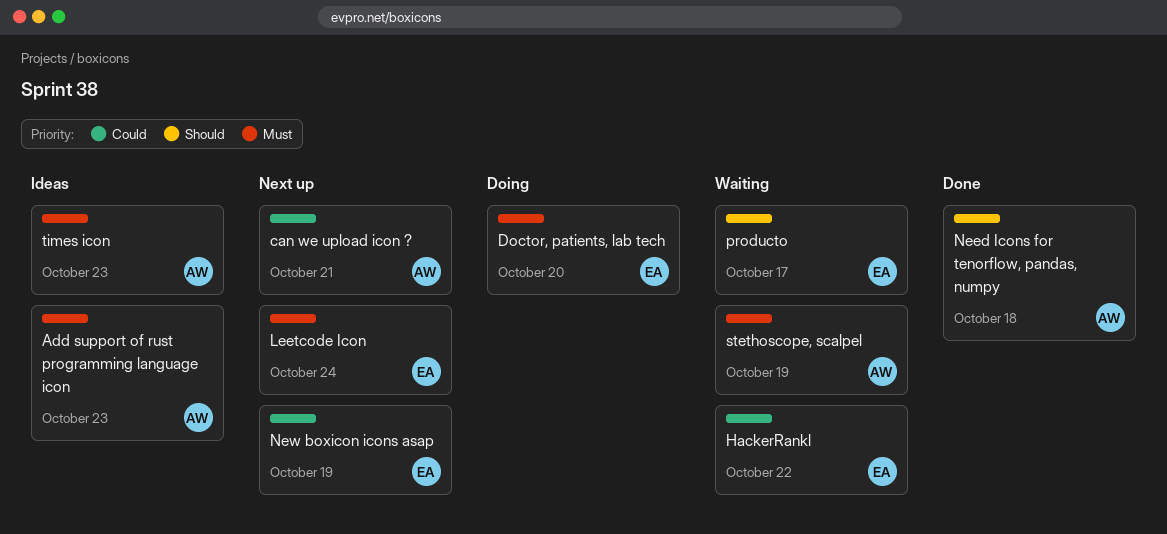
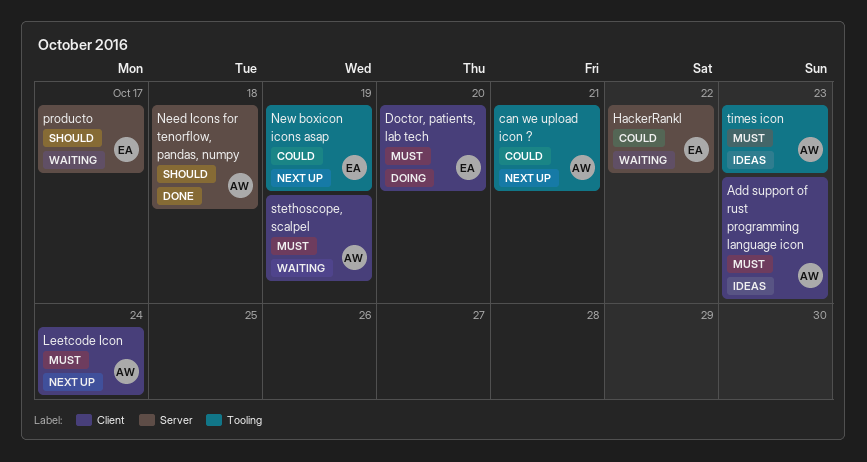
Leetcode Icon, owner: EA -> AW

